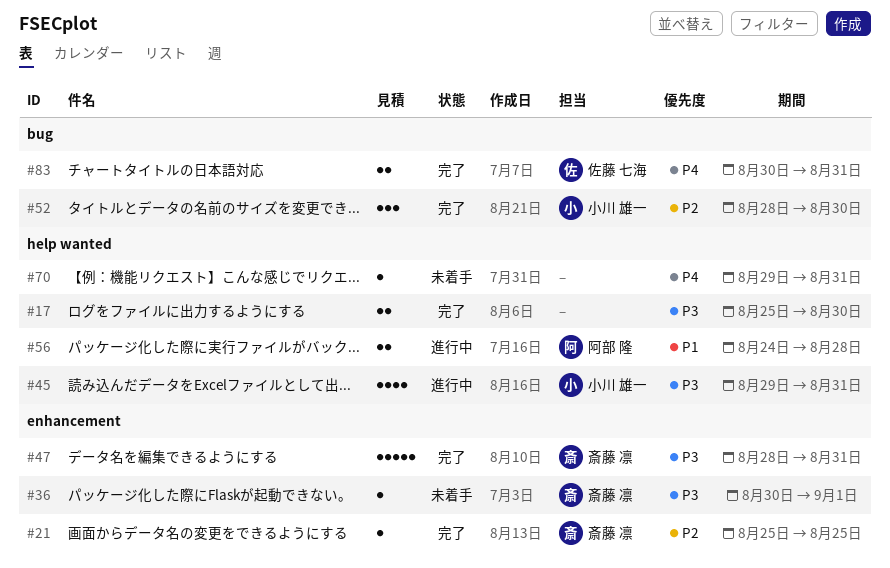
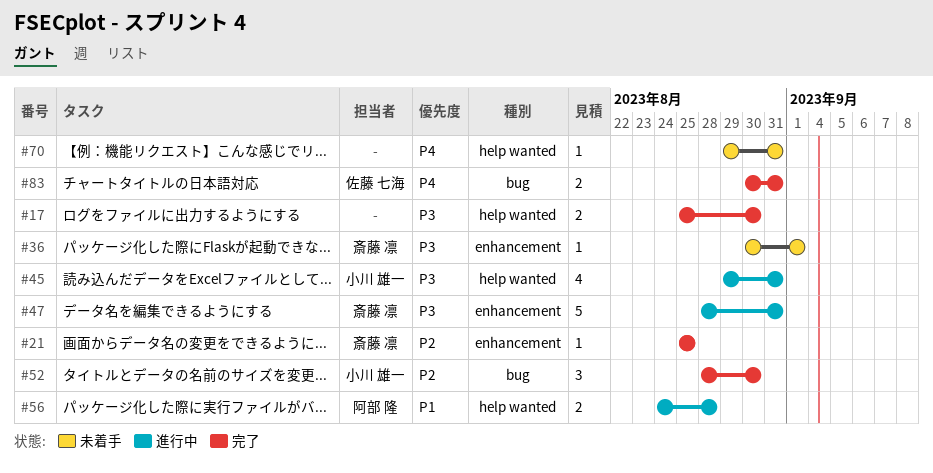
#47, status: 完了 -> 進行中

